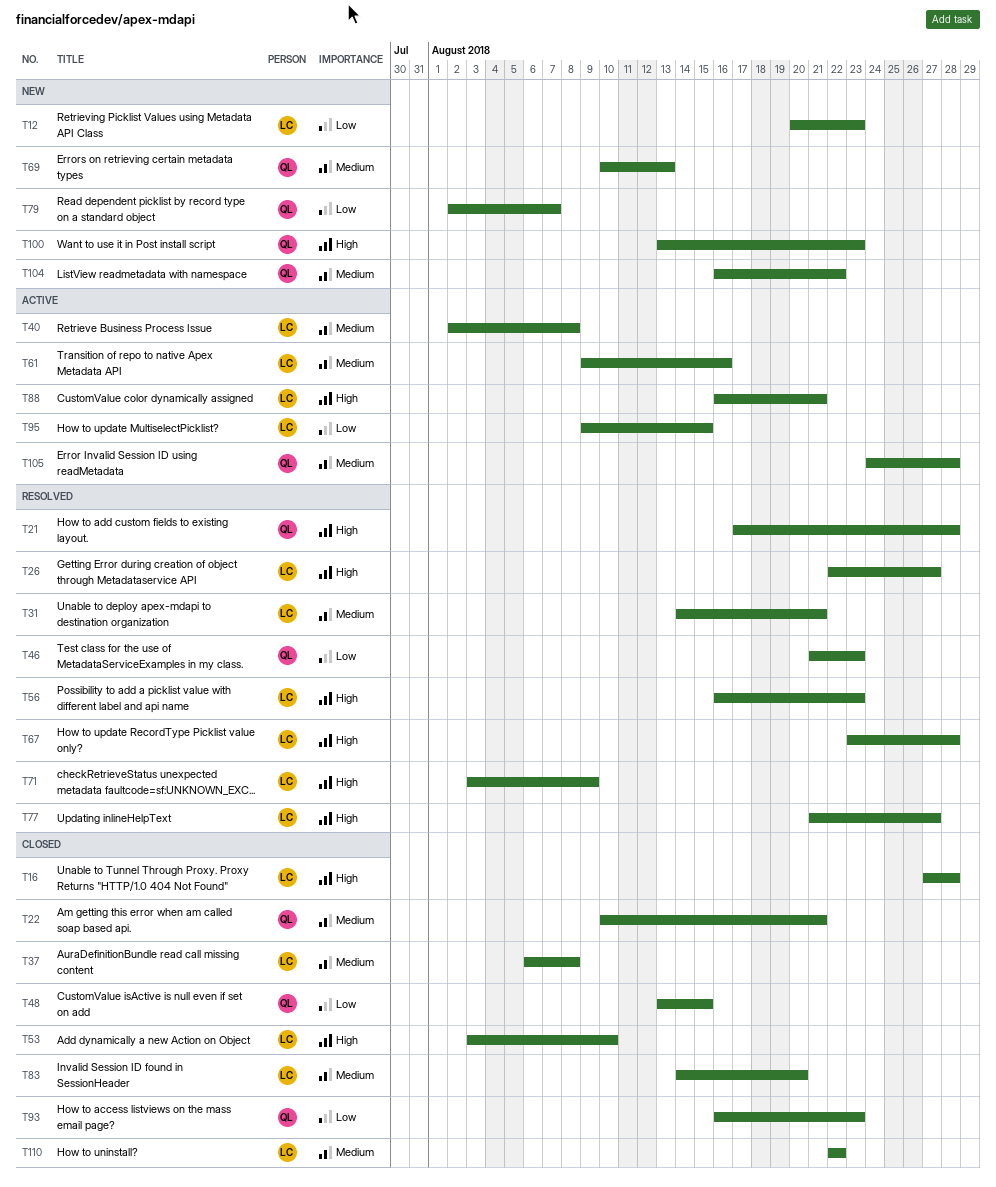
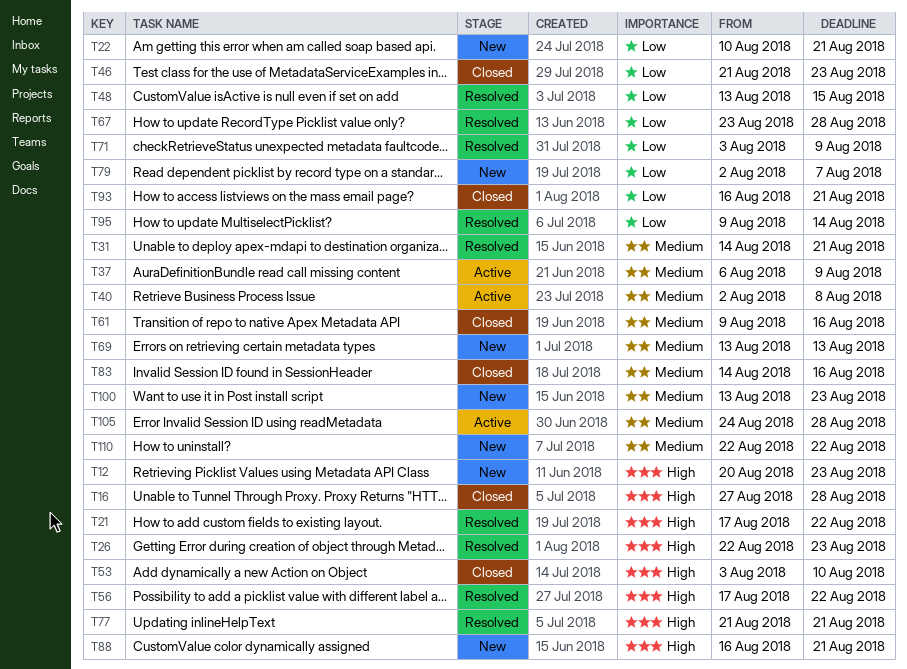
T12, priority: Low -> High
T21, due: Aug 28 -> Aug 22
T22, status: Closed -> New
T22, priority: Medium -> Low
T26, due: Aug 27 -> Aug 23
T37, status: Closed -> Active
T37, due: Aug 8 -> Aug 9
T46, status: Resolved -> Closed
T48, status: Closed -> Resolved
T56, start: Aug 16 -> Aug 17
T56, due: Aug 23 -> Aug 22
T61, status: Active -> Closed
T67, priority: High -> Low
T69, start: Aug 10 -> Aug 13
T71, priority: High -> Low
T77, due: Aug 27 -> Aug 21
T83, due: Aug 20 -> Aug 16
T88, status: Active -> New
T93, due: Aug 23 -> Aug 21
T95, status: Active -> Resolved
T95, due: Aug 15 -> Aug 14
T100, priority: High -> Medium
T104: present -> none
T110, status: Closed -> New

